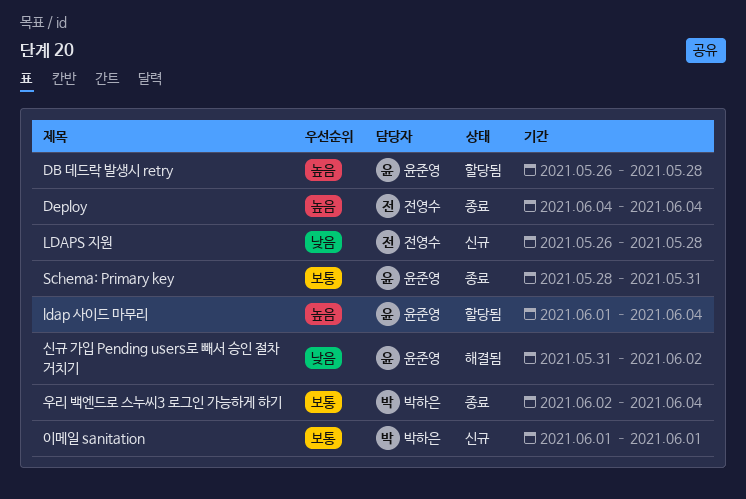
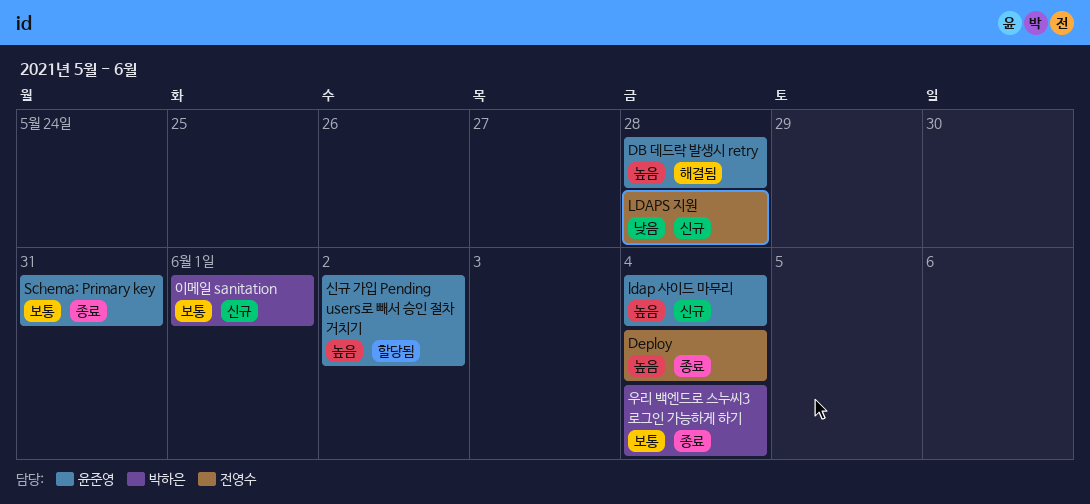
DB 데드락 발생시 retry, status: 할당됨 -> 해결됨
ldap 사이드 마무리, status: 할당됨 -> 신규
신규 가입 Pending users로 빼서 승인 절차 거치기, status: 해결됨 -> 할당됨
신규 가입 Pending users로 빼서 승인 절차 거치기, priority: 낮음 -> 높음

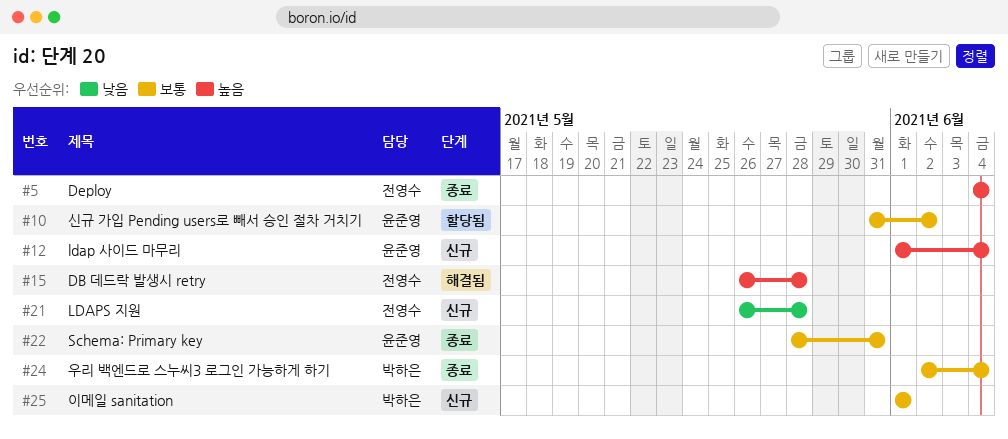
DB 데드락 발생시 retry, owner: 윤준영 -> 전영수
신규 가입 Pending users로 빼서 승인 절차 거치기, priority: 높음 -> 보통

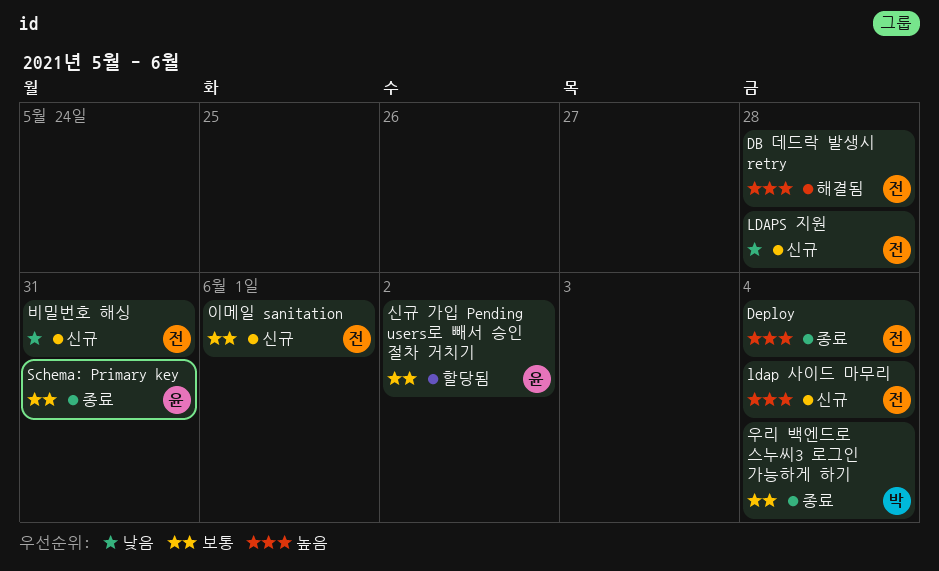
ldap 사이드 마무리, owner: 윤준영 -> 전영수
비밀번호 해싱: none -> present
이메일 sanitation, owner: 박하은 -> 전영수

